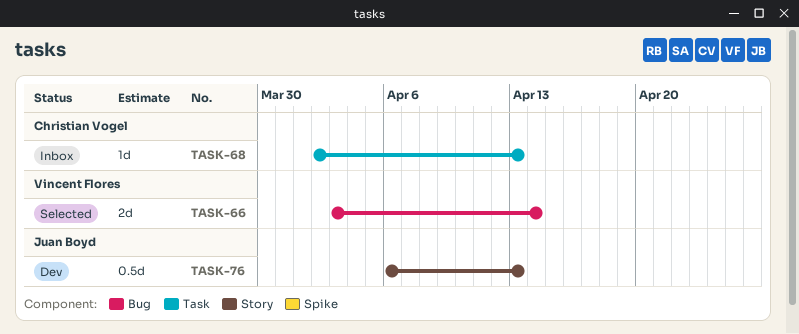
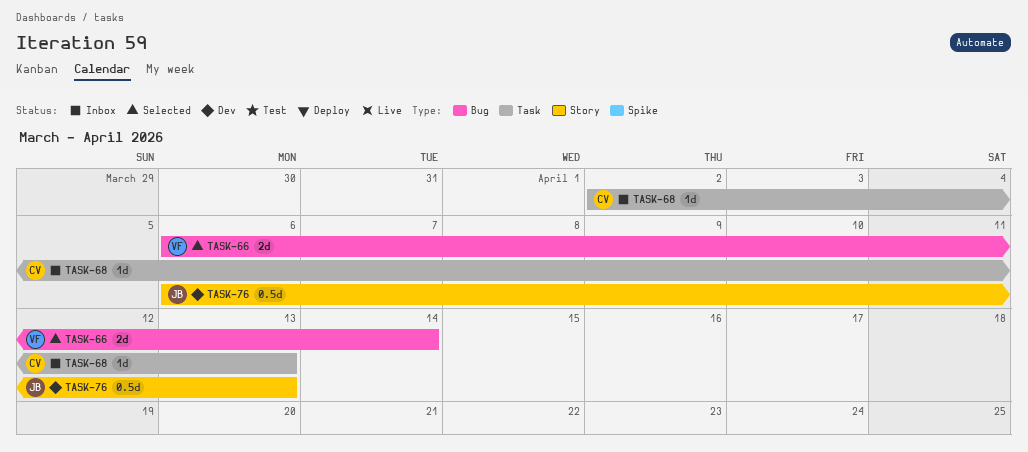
TASK-66, start: Apr 3 -> Apr 6

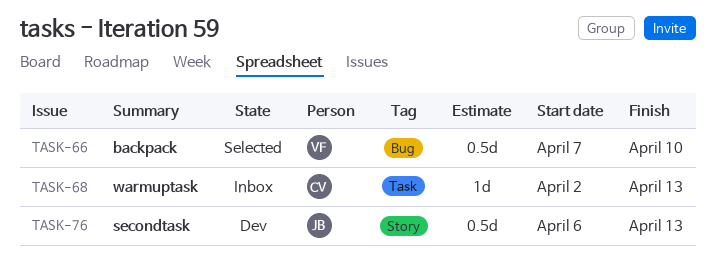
TASK-66, estimate: 2d -> 0.5d
TASK-66, start: Apr 6 -> Apr 7
TASK-66, due: Apr 14 -> Apr 10

